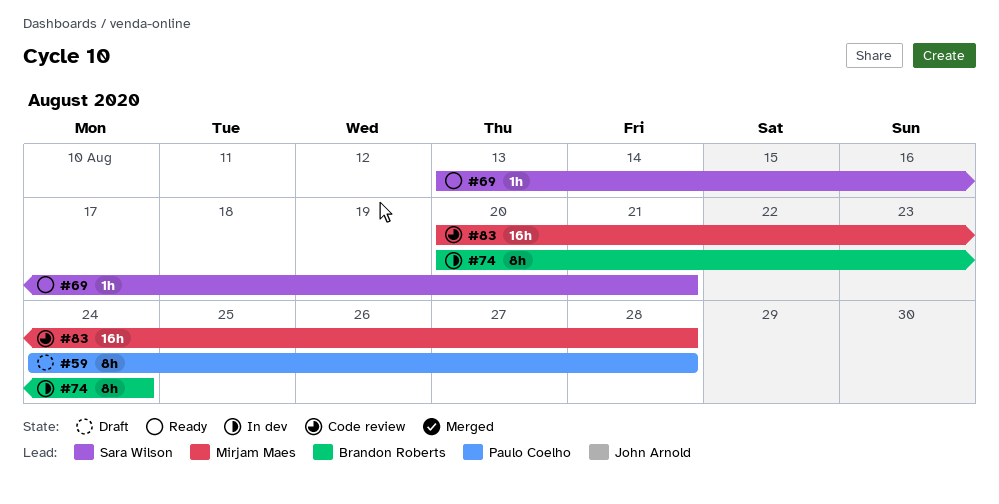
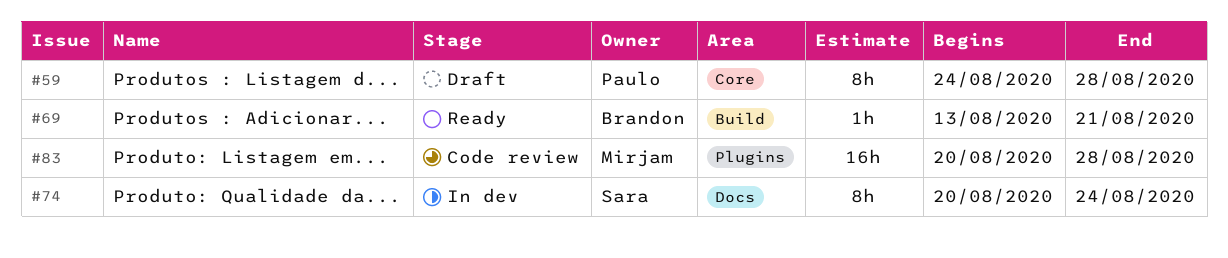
#69, owner: Sara Wilson -> Brandon Roberts
#74, owner: Brandon Roberts -> Sara Wilson

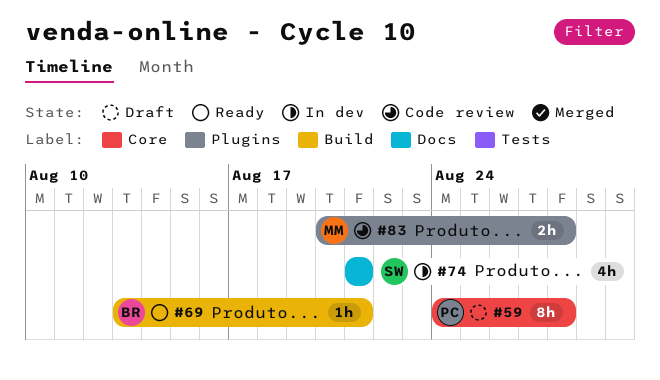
#74, estimate: 8h -> 4h
#74, start: Aug 20 -> Aug 21
#74, due: Aug 24 -> Aug 21
#83, estimate: 16h -> 2h

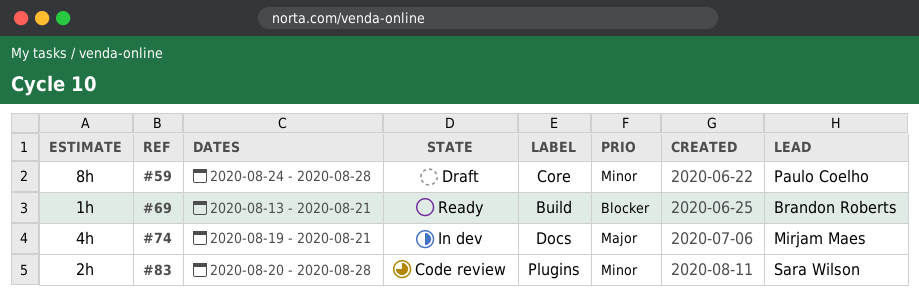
#74, owner: Sara Wilson -> Mirjam Maes
#74, start: Aug 21 -> Aug 19
#83, owner: Mirjam Maes -> Sara Wilson

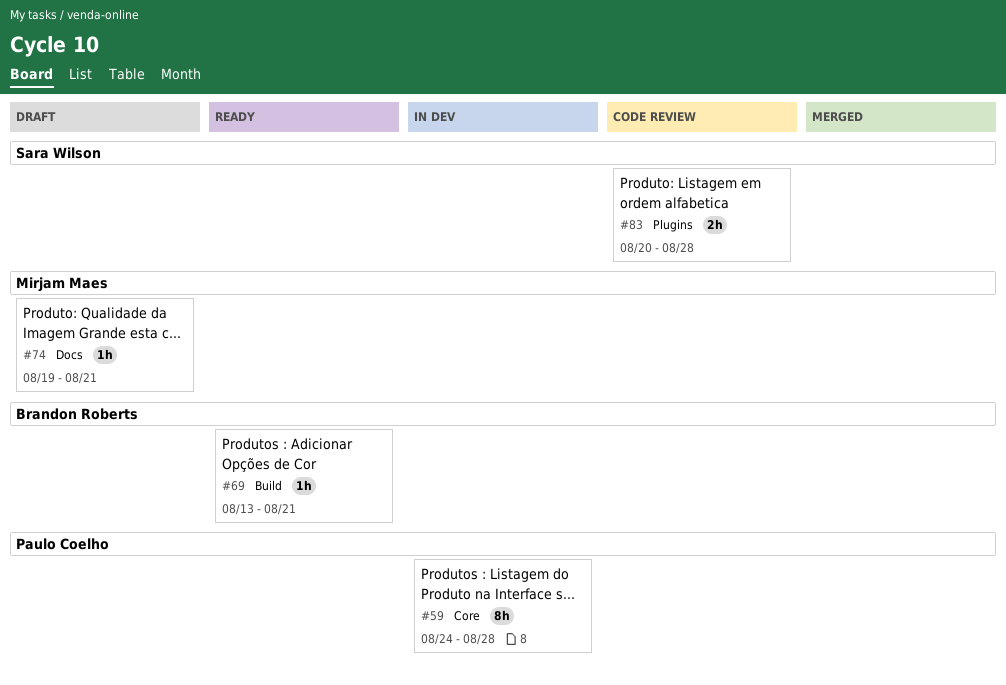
#59, status: Draft -> In dev
#74, status: In dev -> Draft
#74, estimate: 4h -> 1h

